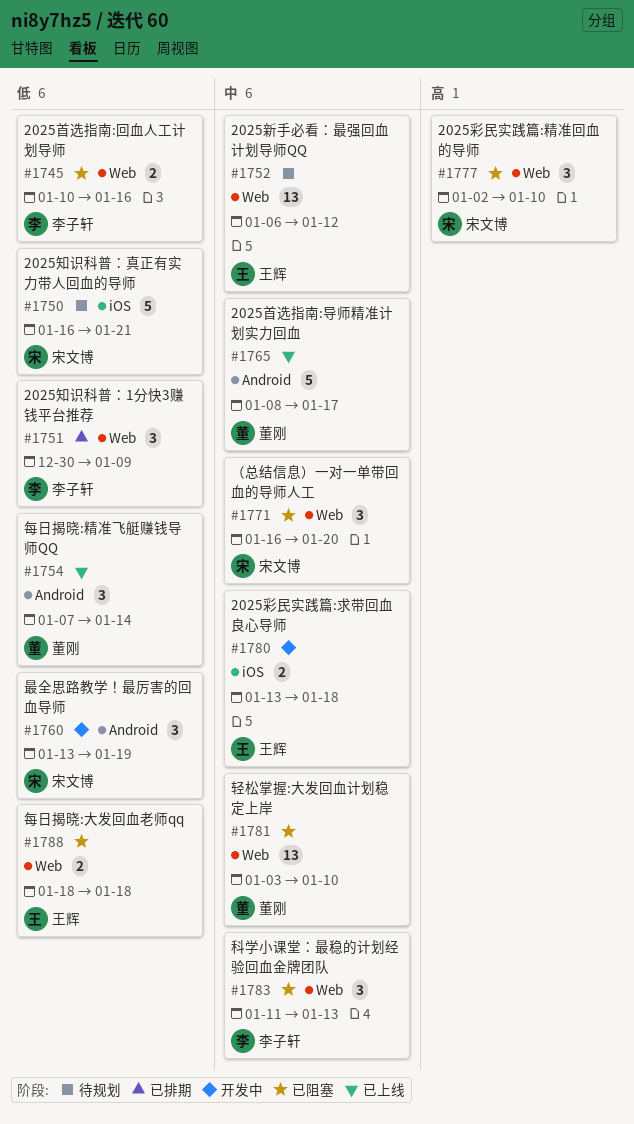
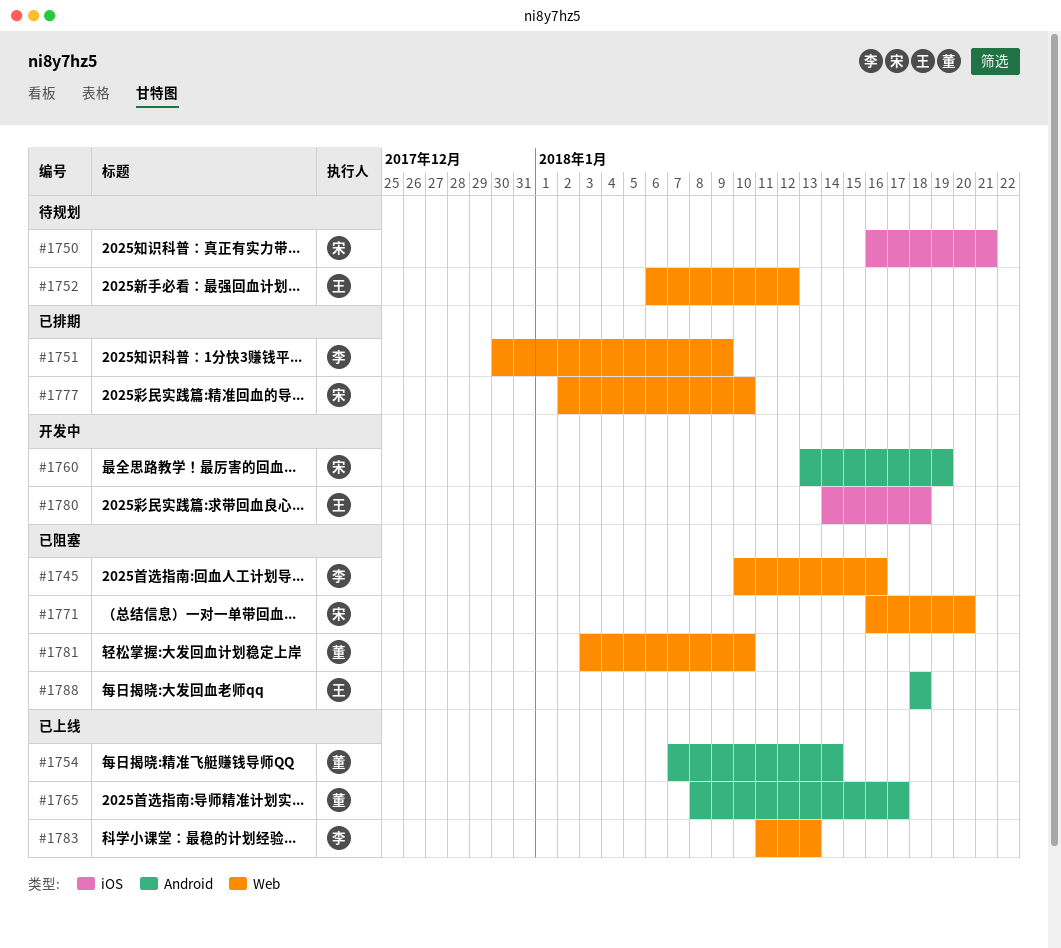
#1777, status: 已阻塞 -> 已排期
#1780, start: Jan 13 -> Jan 14
#1783, status: 已阻塞 -> 已上线
#1788, label: Web -> Android

